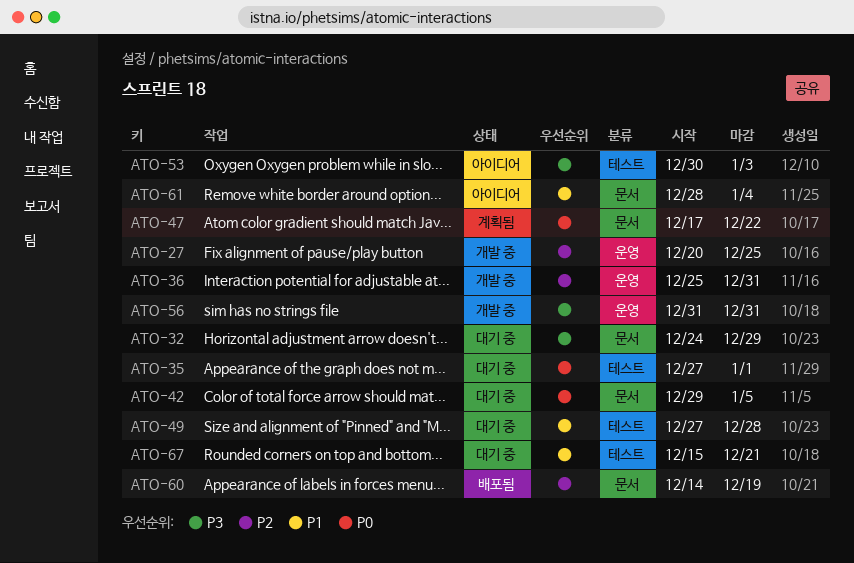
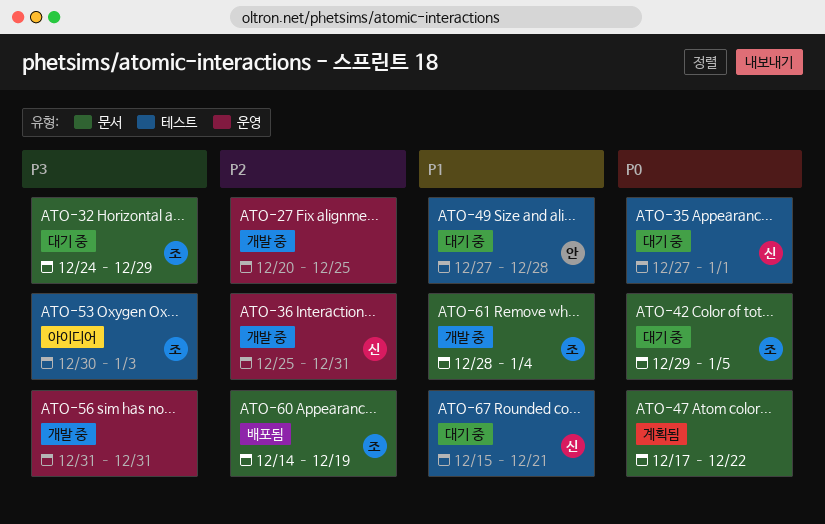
ATO-61, status: 아이디어 -> 개발 중

